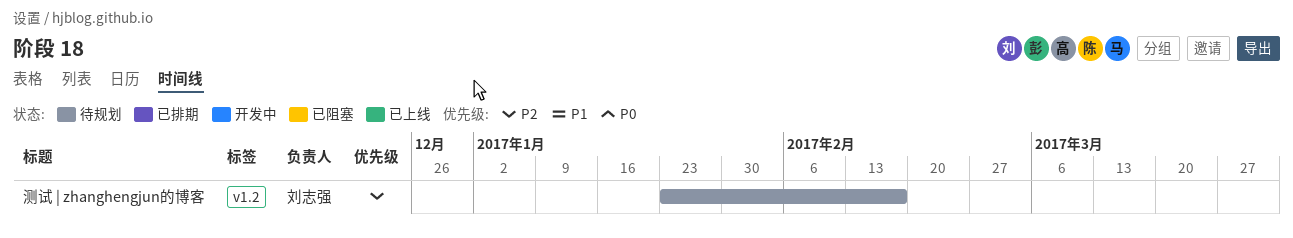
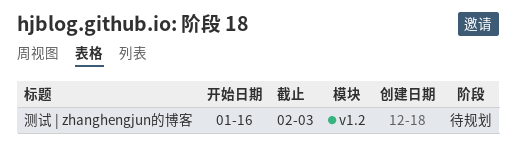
测试 | zhanghengjun的博客, start: Jan 23 -> Jan 16
测试 | zhanghengjun的博客, due: Feb 17 -> Feb 3

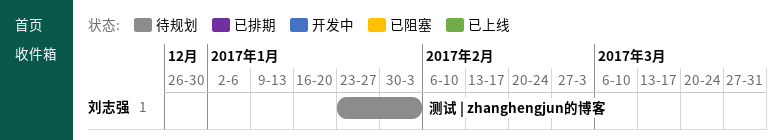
测试 | zhanghengjun的博客, start: Jan 16 -> Jan 23

